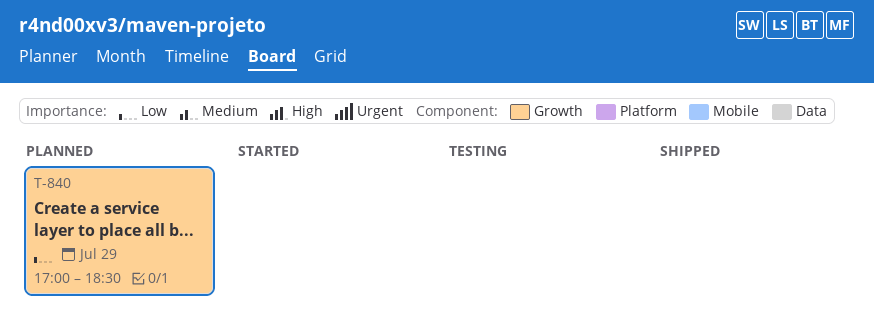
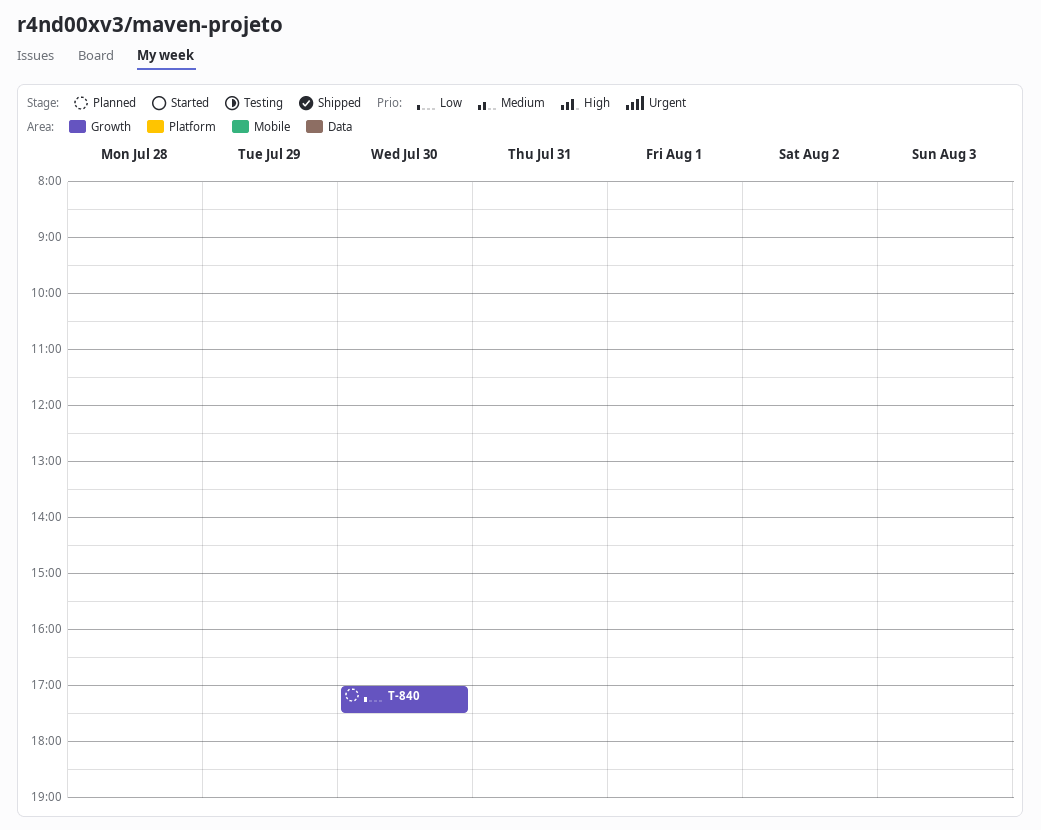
T-840, day: Jul 29 -> Jul 30
T-840, ends: 18:30 -> 17:30

